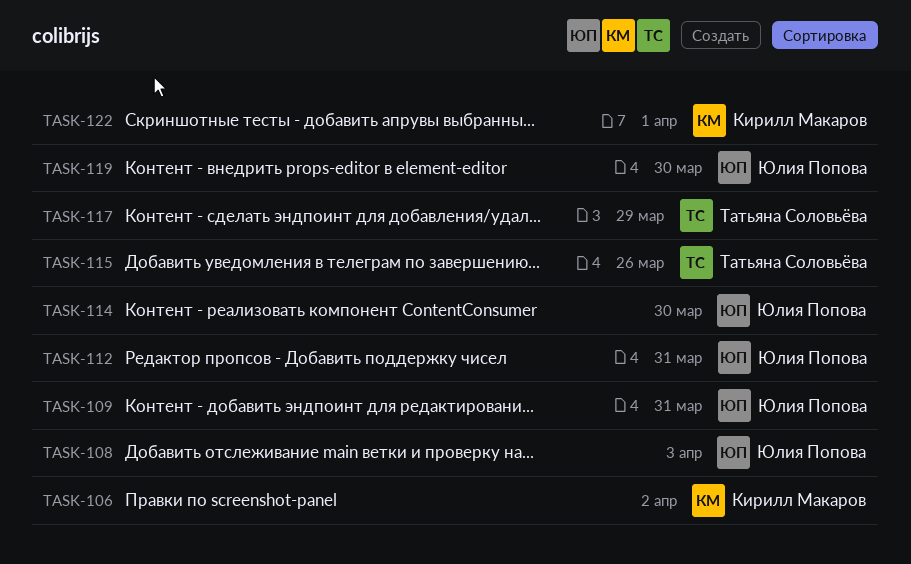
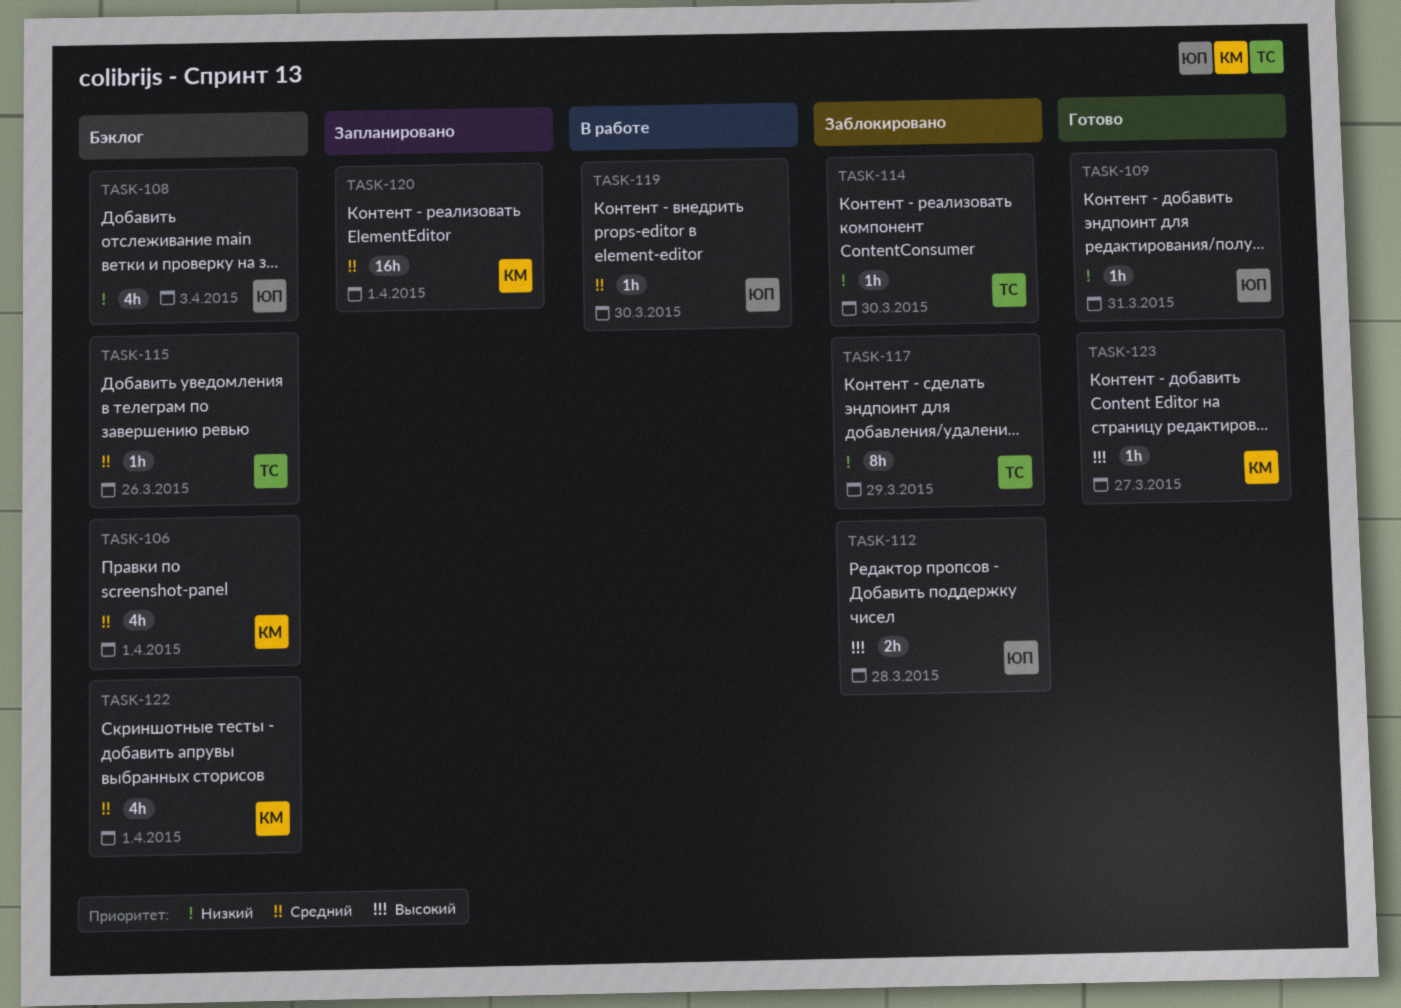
TASK-106, due: Apr 2 -> Apr 1
TASK-112, due: Mar 31 -> Mar 28
TASK-114, owner: Юлия Попова -> Татьяна Соловьёва
TASK-120: none -> present
TASK-123: none -> present

